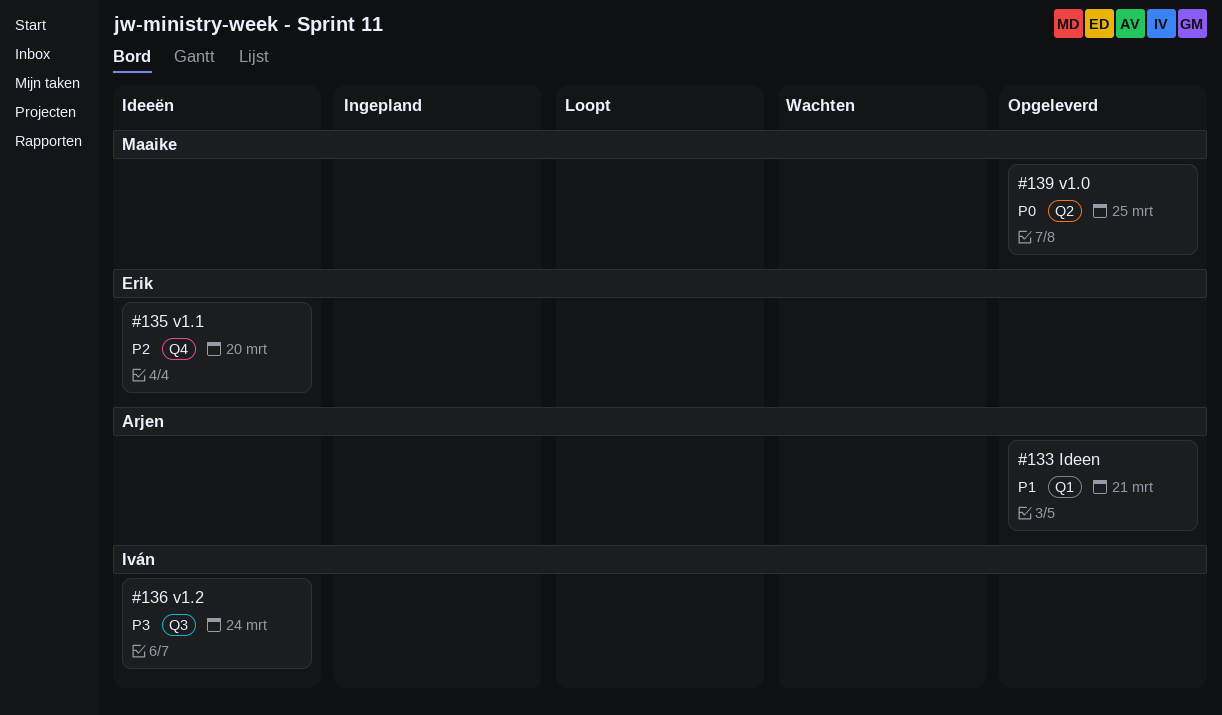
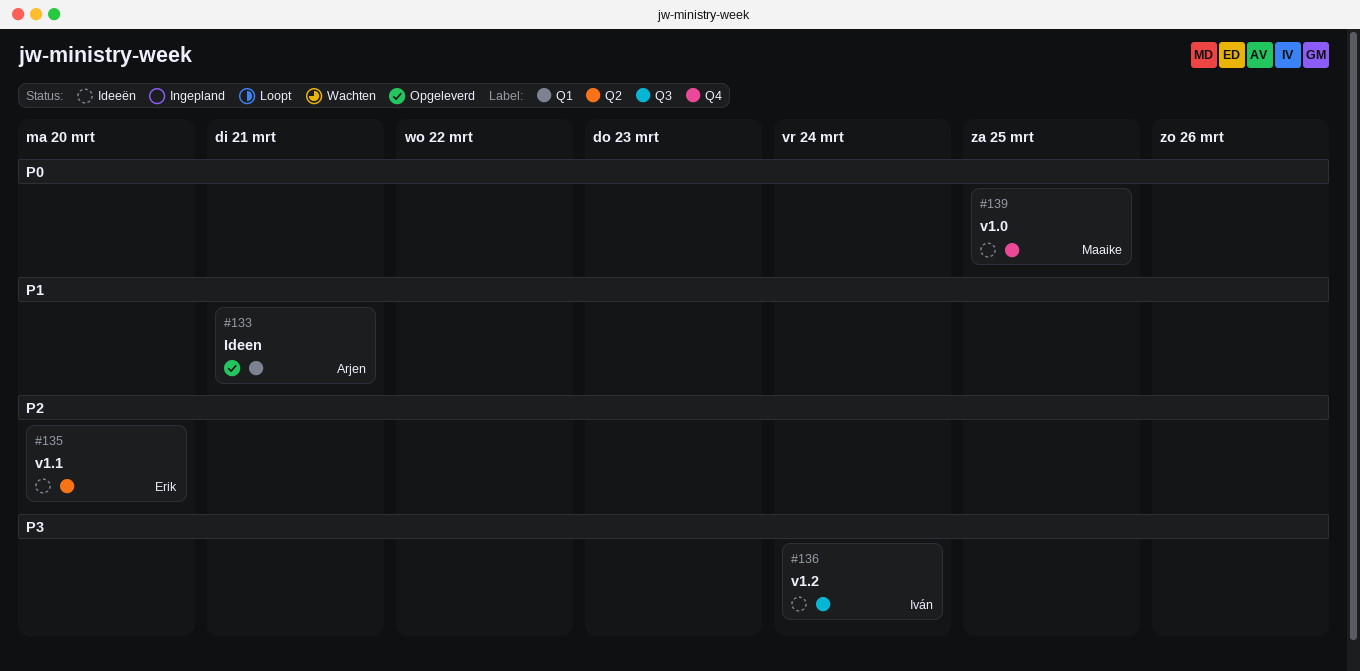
#135, label: Q4 -> Q2
#139, status: Opgeleverd -> Ideeën
#139, label: Q2 -> Q4

